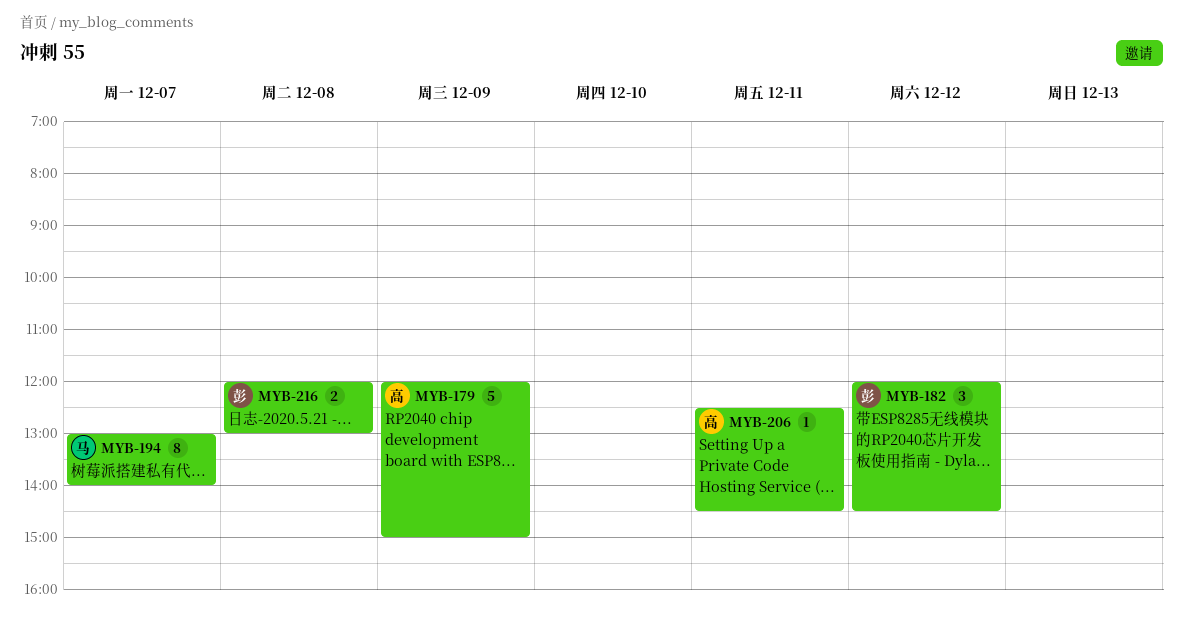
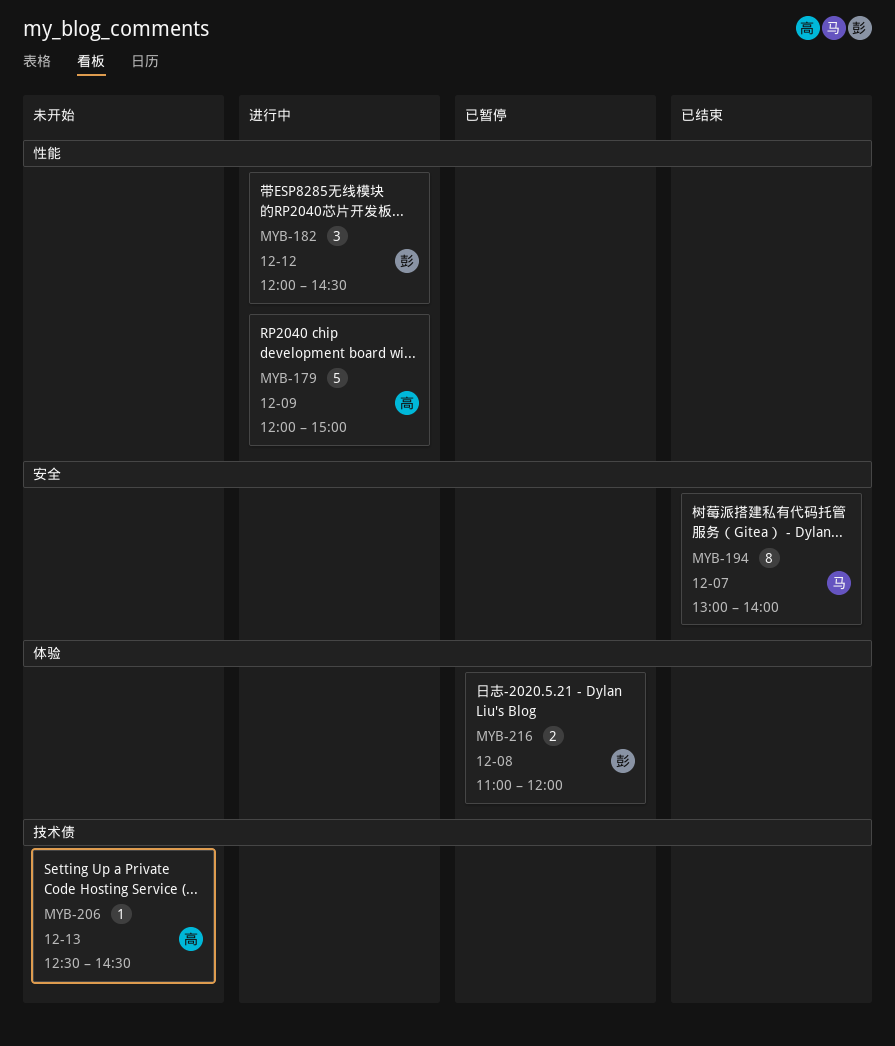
MYB-206, day: Dec 11 -> Dec 13
MYB-216, begins: 12:00 -> 11:00
MYB-216, ends: 13:00 -> 12:00

